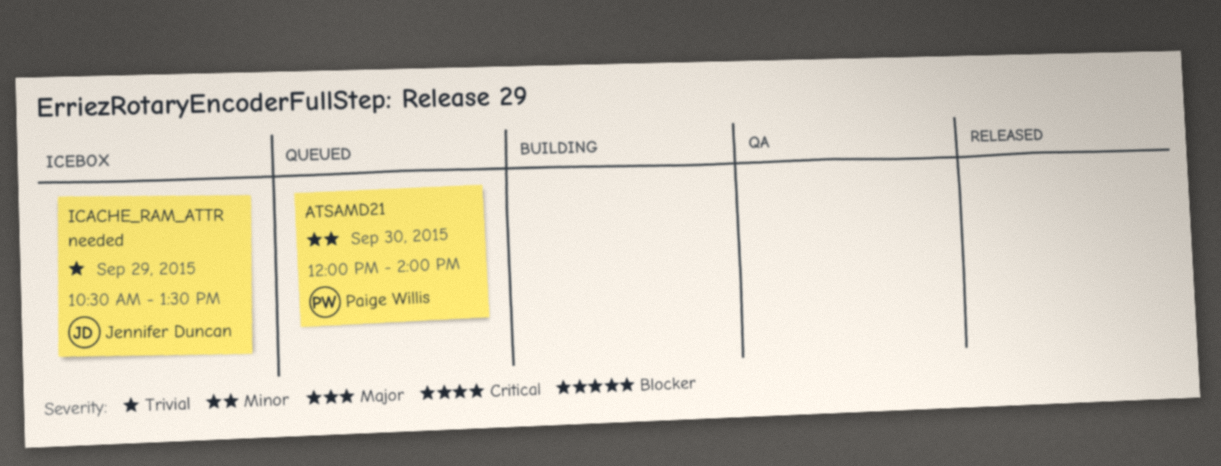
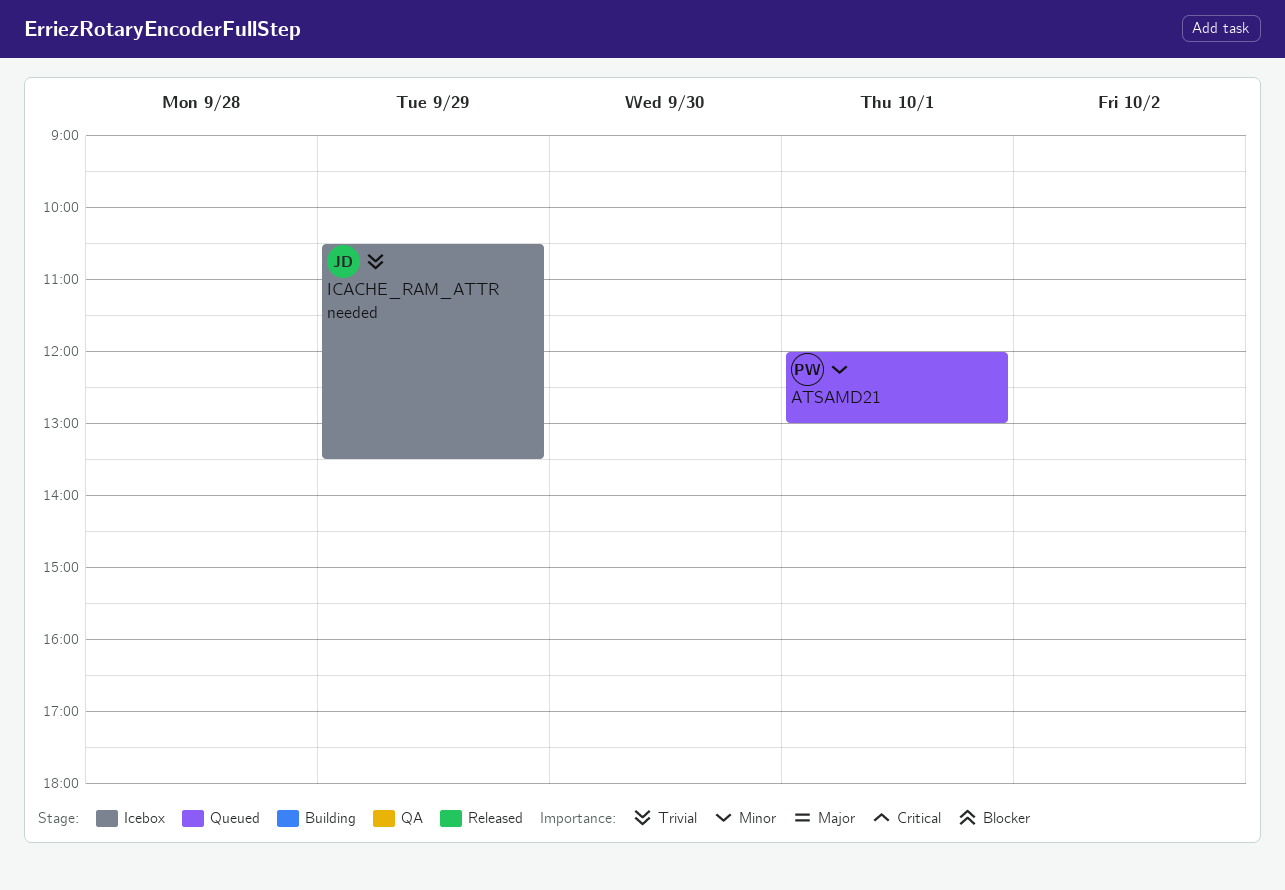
ATSAMD21, day: Sep 30 -> Oct 1
ATSAMD21, ends: 14:00 -> 13:00

